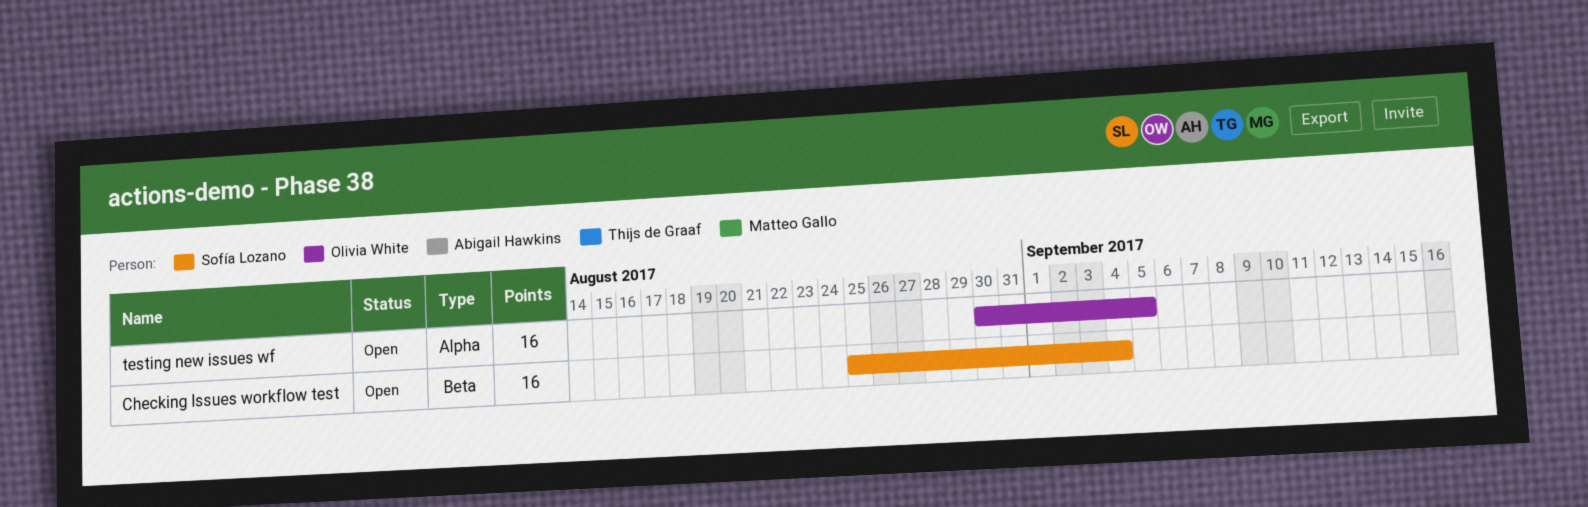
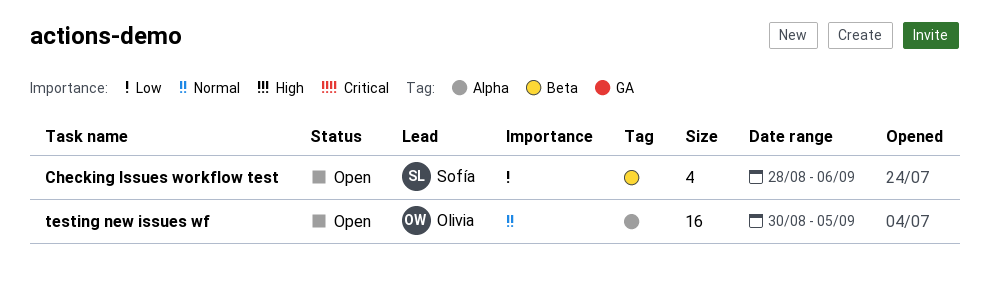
Checking Issues workflow test, estimate: 16 -> 4
Checking Issues workflow test, start: Aug 25 -> Aug 28
Checking Issues workflow test, due: Sep 4 -> Sep 6

